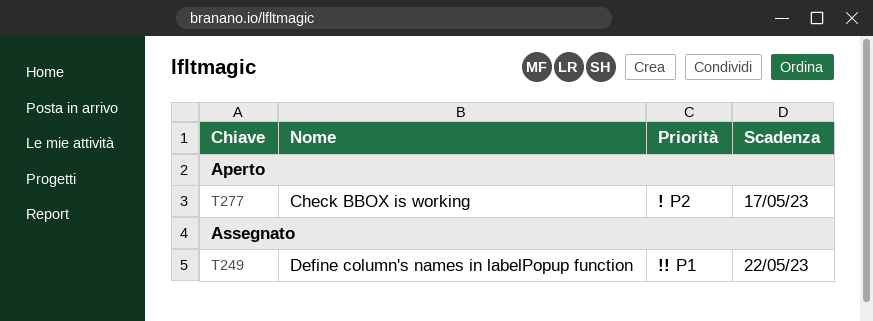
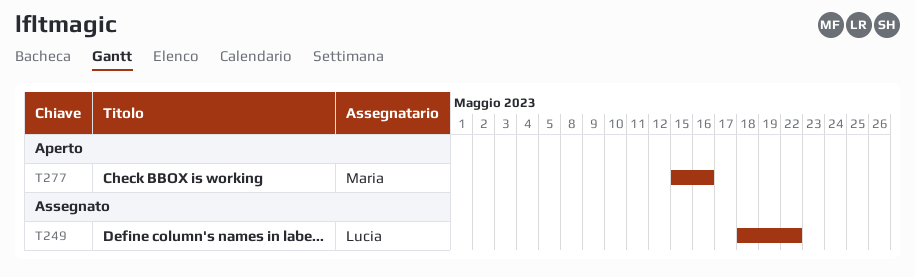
T277, due: May 17 -> May 16

